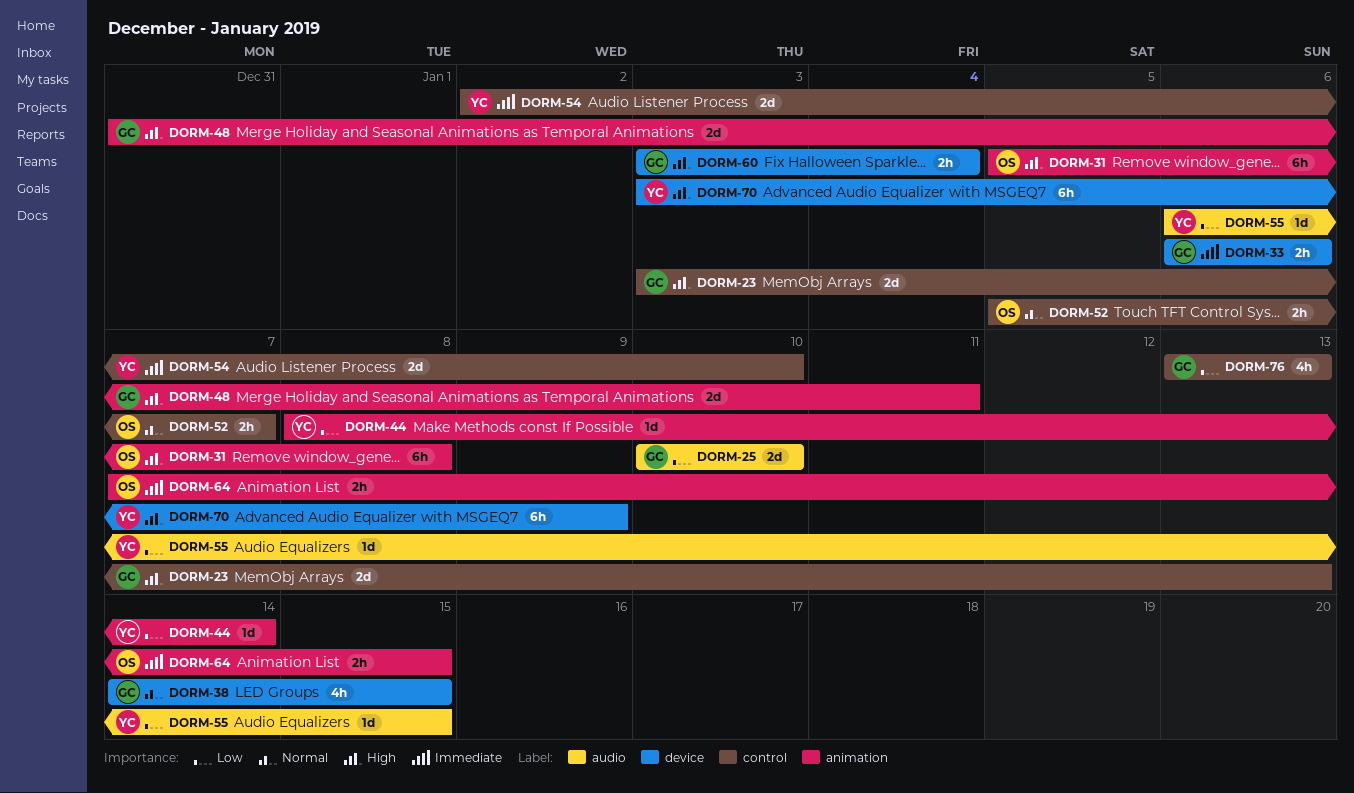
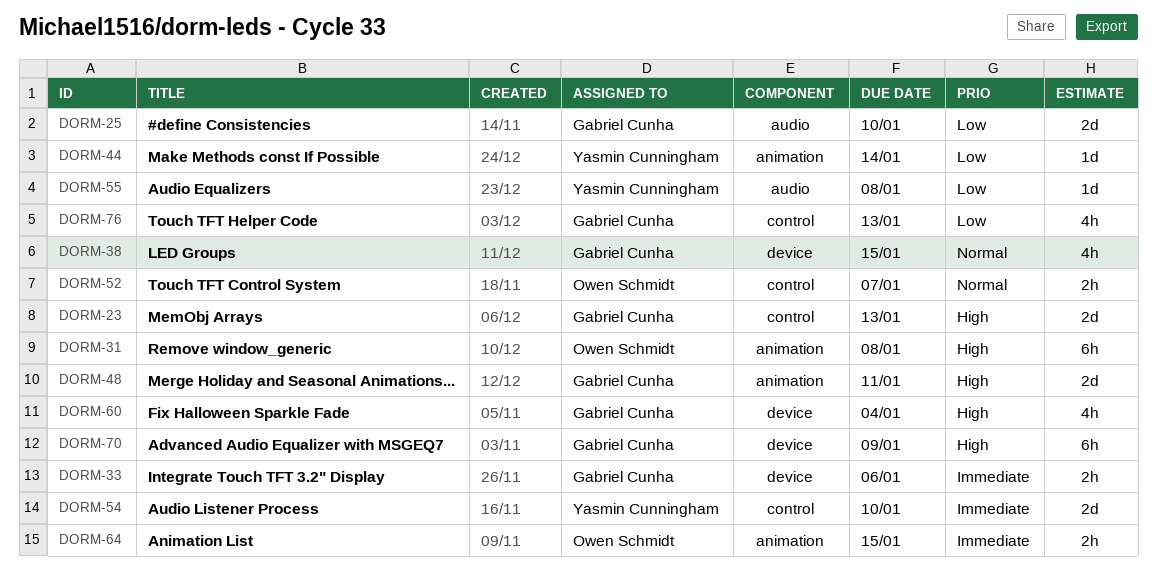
DORM-55, due: Jan 15 -> Jan 8
DORM-60, estimate: 2h -> 4h
DORM-70, owner: Yasmin Cunningham -> Gabriel Cunha

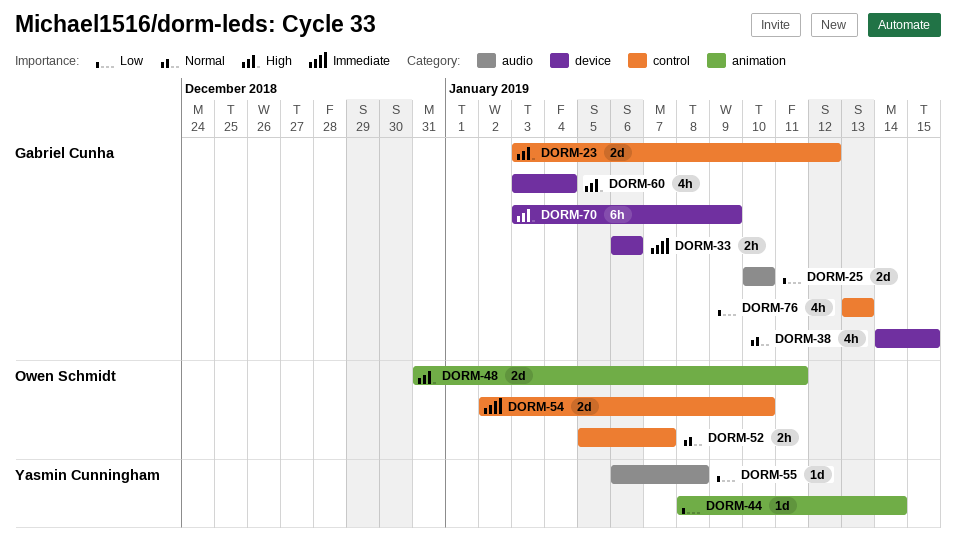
DORM-23, due: Jan 13 -> Jan 12
DORM-31: present -> none
DORM-48, owner: Gabriel Cunha -> Owen Schmidt
DORM-54, owner: Yasmin Cunningham -> Owen Schmidt
DORM-64: present -> none

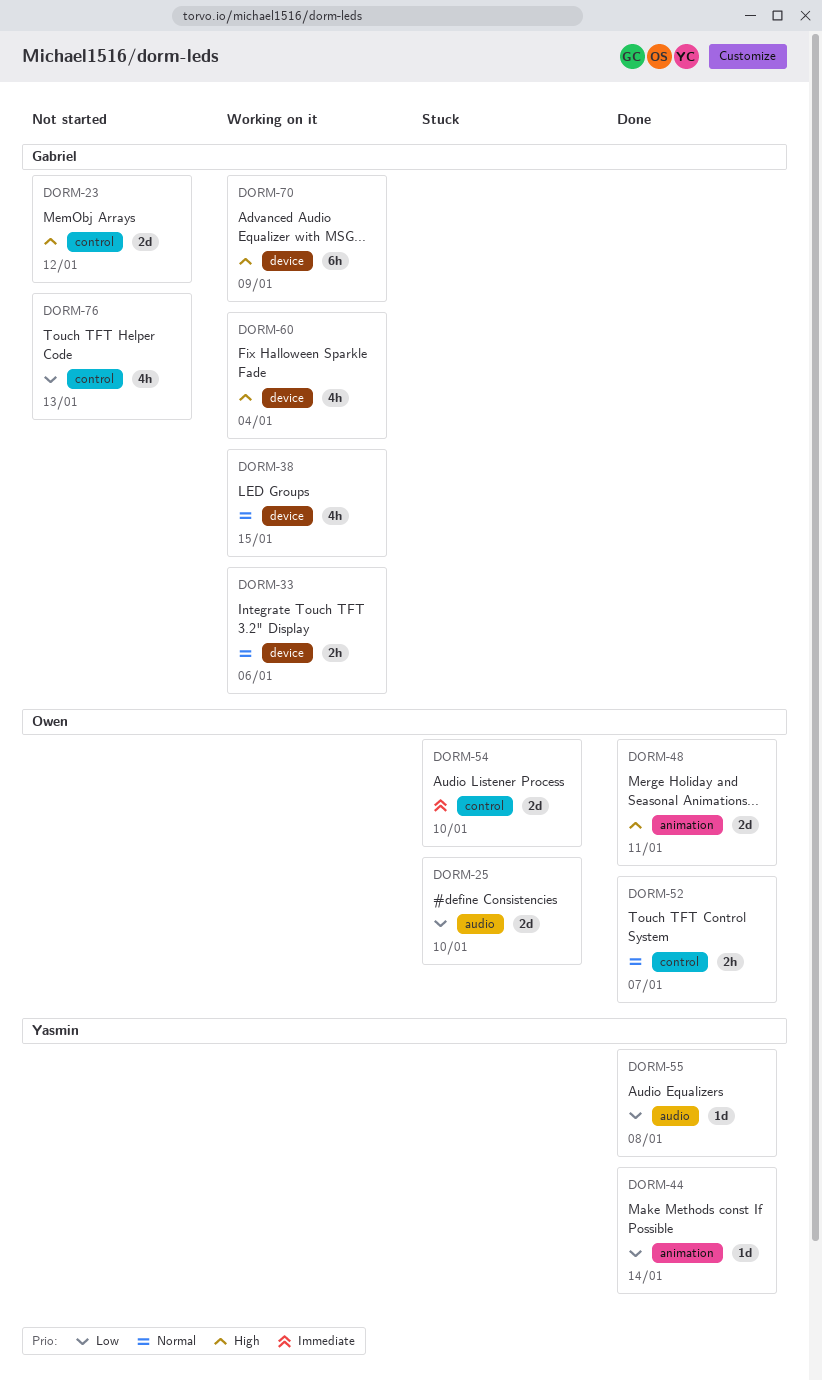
DORM-25, owner: Gabriel Cunha -> Owen Schmidt
DORM-33, priority: Immediate -> Normal

